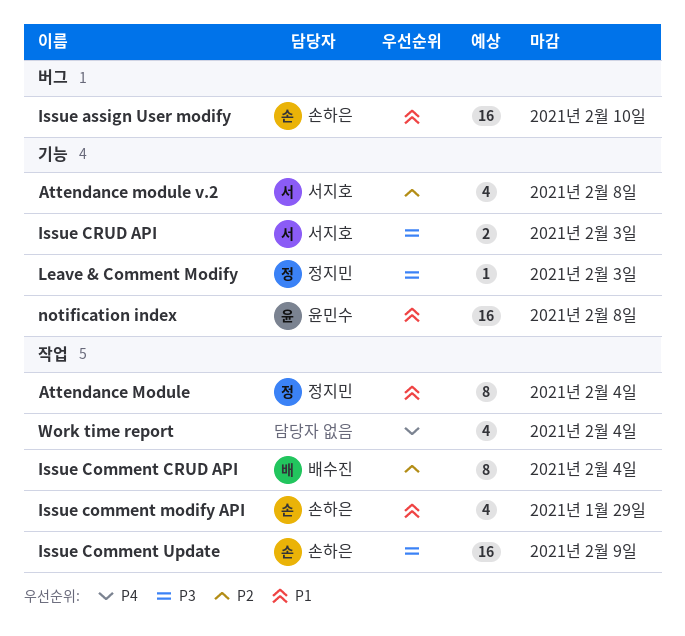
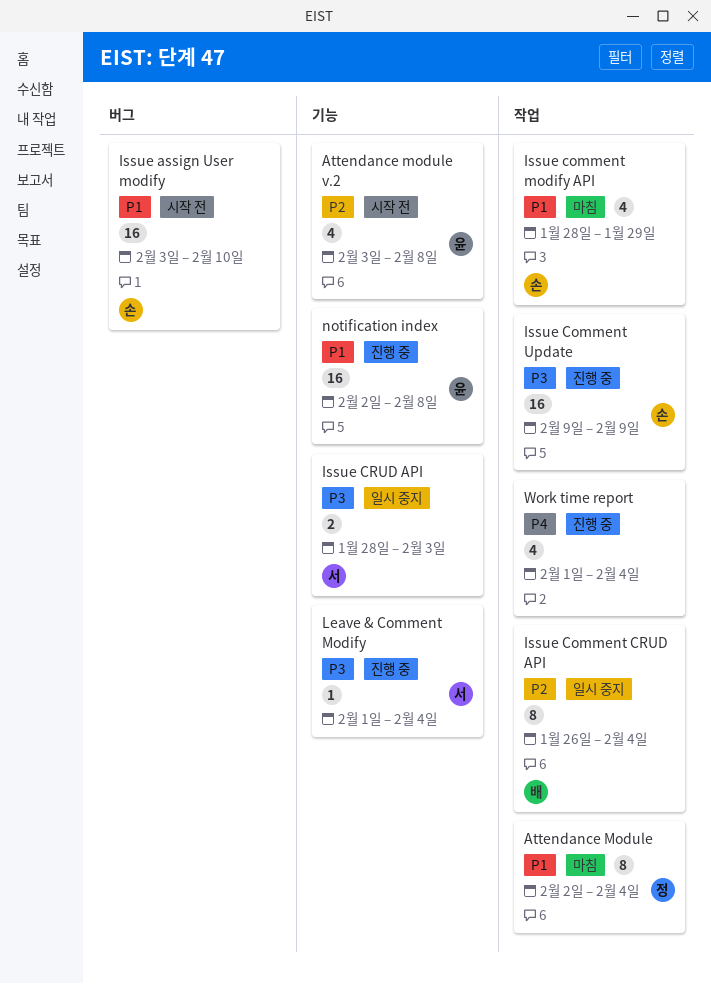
Attendance module v.2, owner: 서지호 -> 윤민수
Leave & Comment Modify, owner: 정지민 -> 서지호
Leave & Comment Modify, due: Feb 3 -> Feb 4

